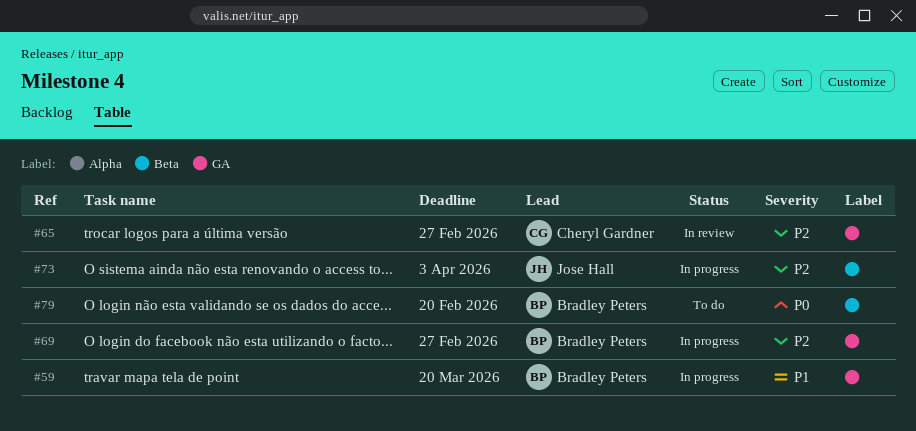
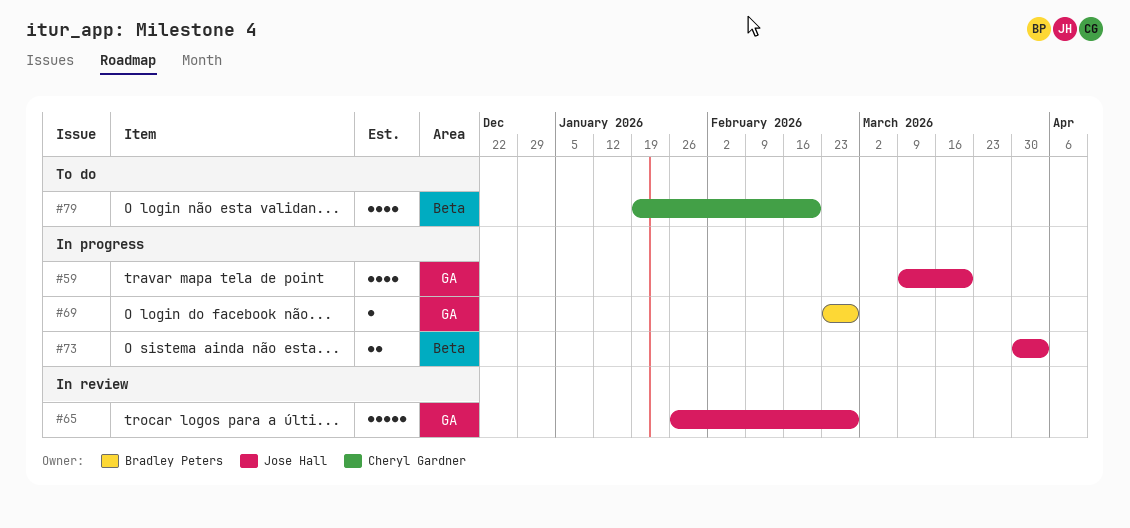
#59, owner: Bradley Peters -> Jose Hall
#65, owner: Cheryl Gardner -> Jose Hall
#79, owner: Bradley Peters -> Cheryl Gardner

